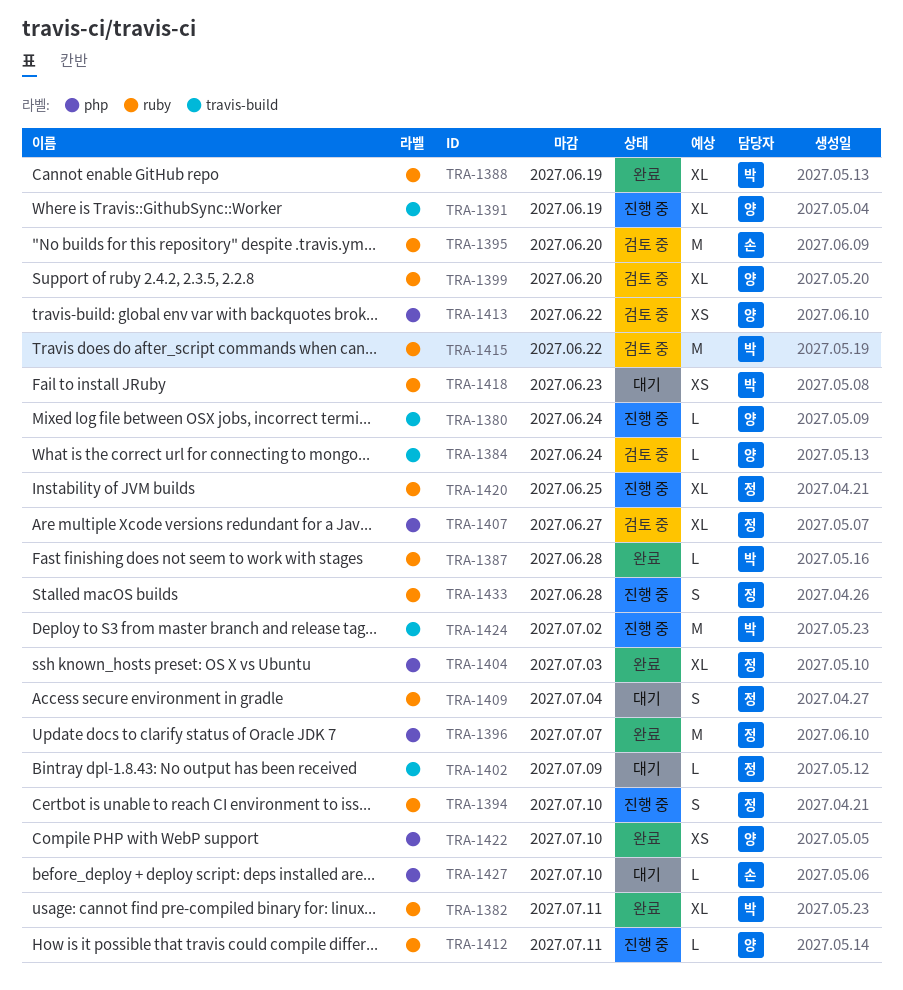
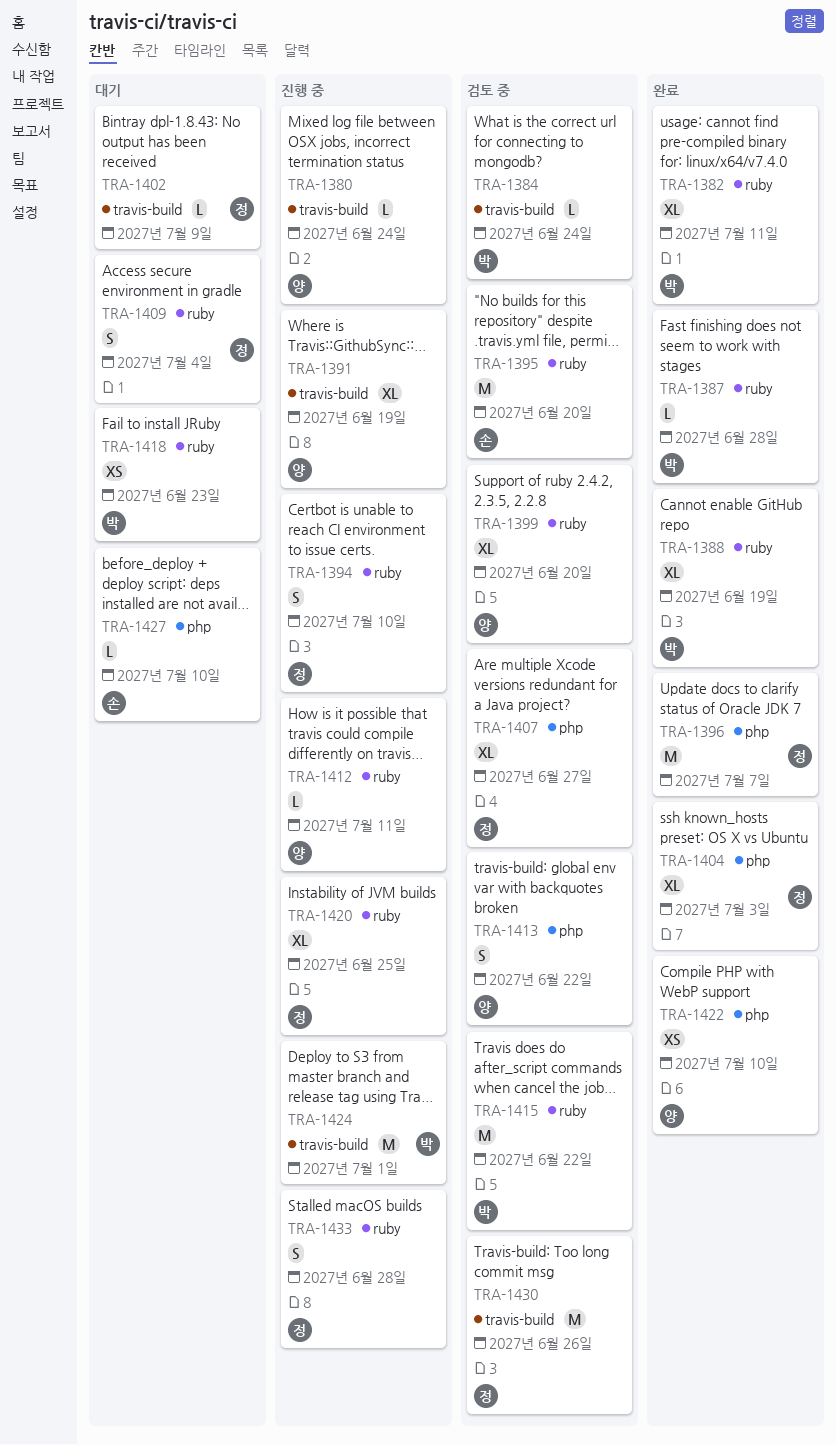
TRA-1384, owner: 양 -> 박
TRA-1413, estimate: XS -> S
TRA-1424, due: Jul 2 -> Jul 1
TRA-1430: none -> present

